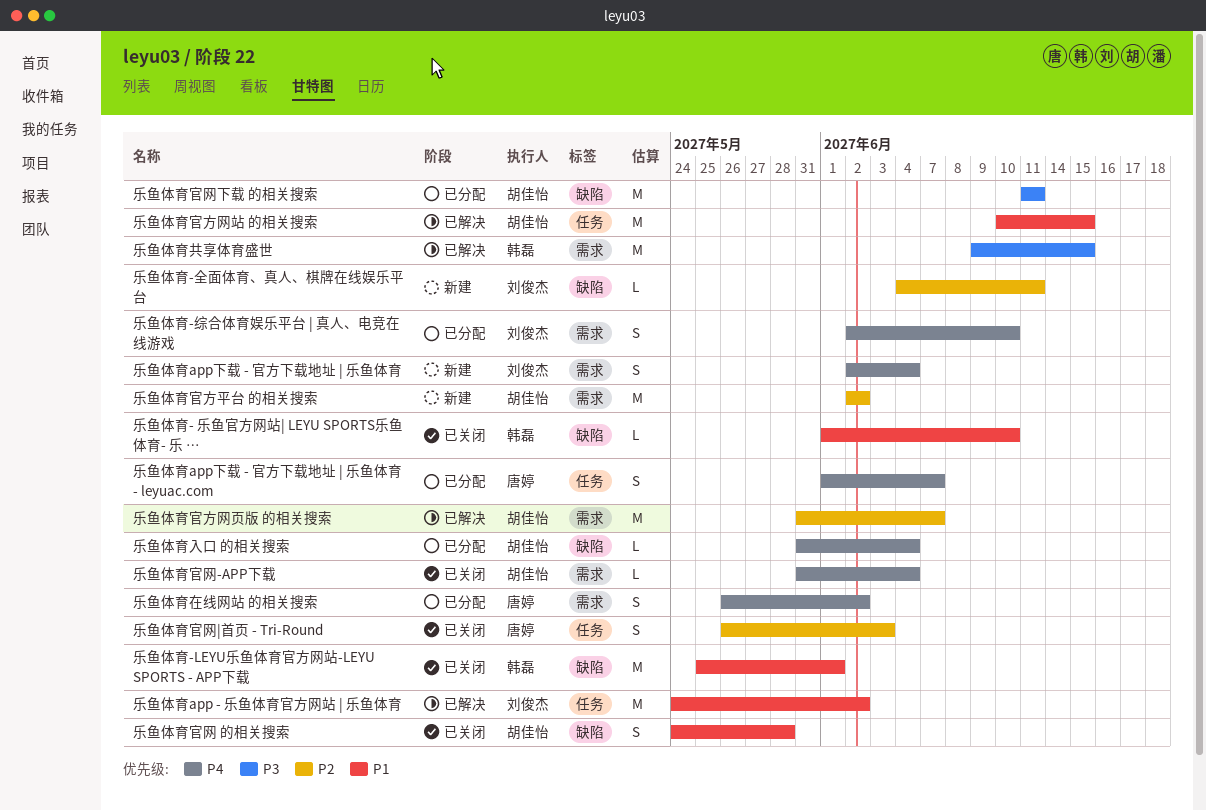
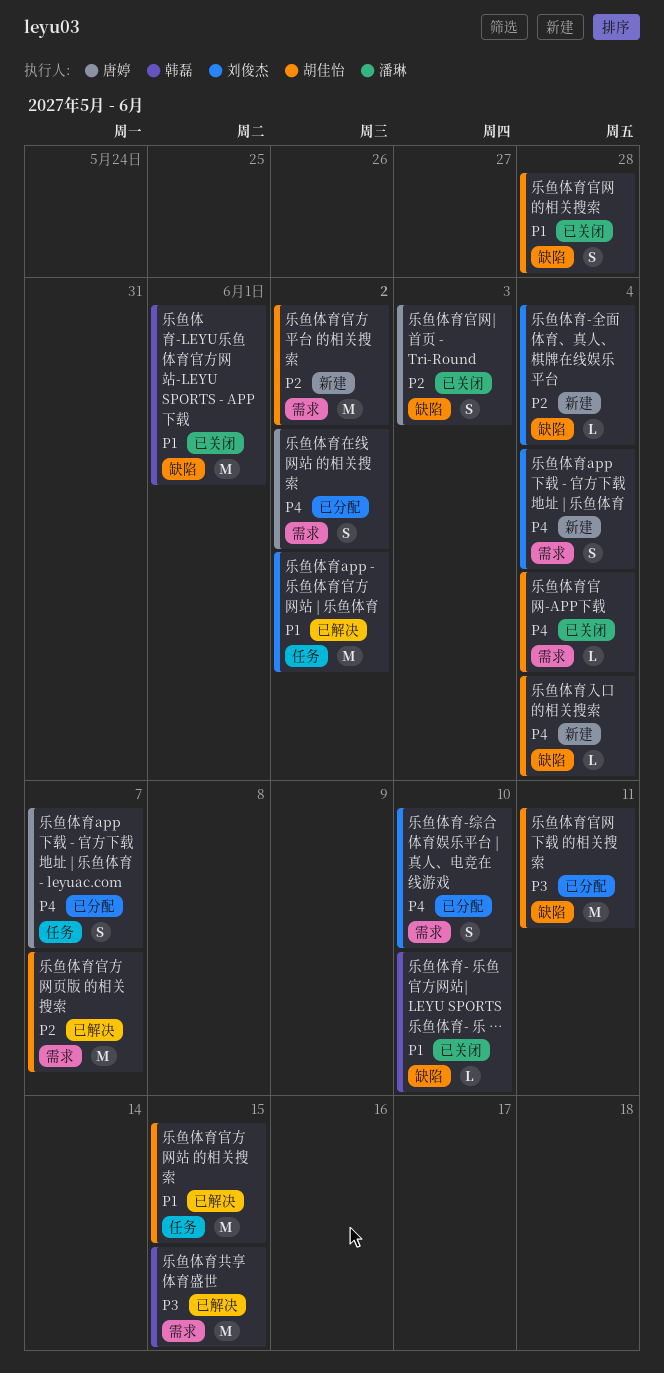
乐鱼体育-全面体育、真人、棋牌在线娱乐平台, due: Jun 11 -> Jun 4
乐鱼体育入口 的相关搜索, status: 已分配 -> 新建
乐鱼体育官网|首页 - Tri-Round, label: 任务 -> 缺陷

